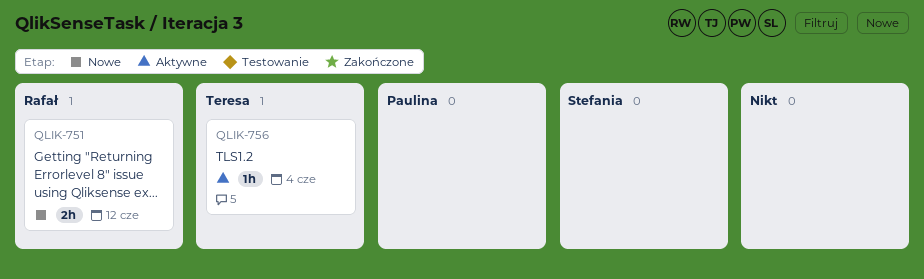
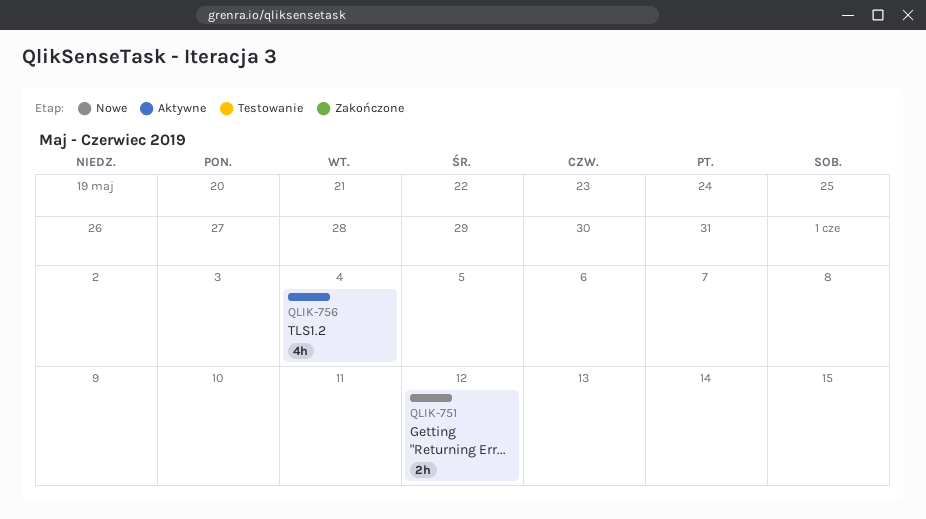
QLIK-756, estimate: 1h -> 4h

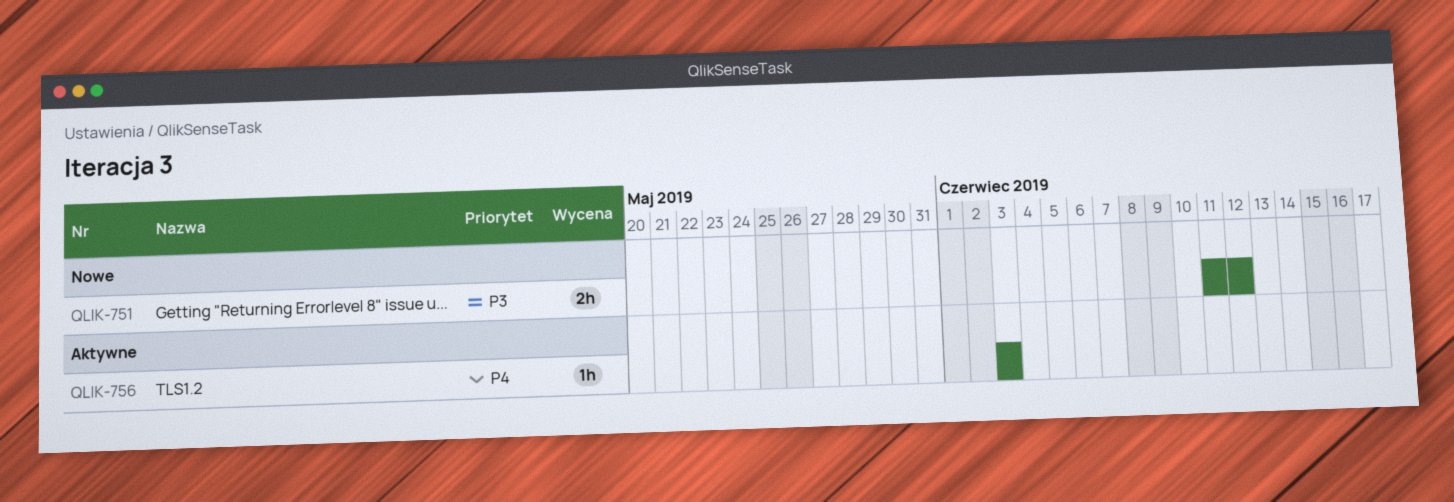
QLIK-756, estimate: 4h -> 1h
QLIK-756, due: Jun 4 -> Jun 3

